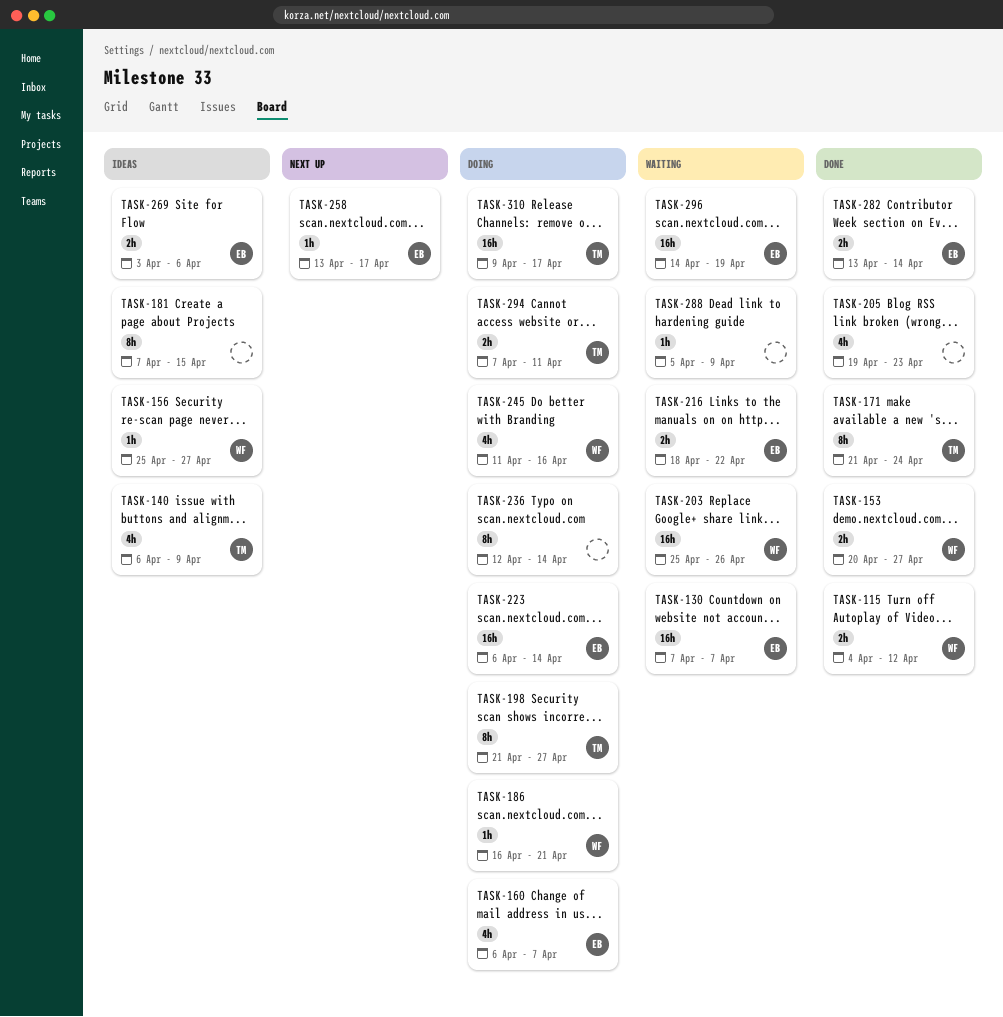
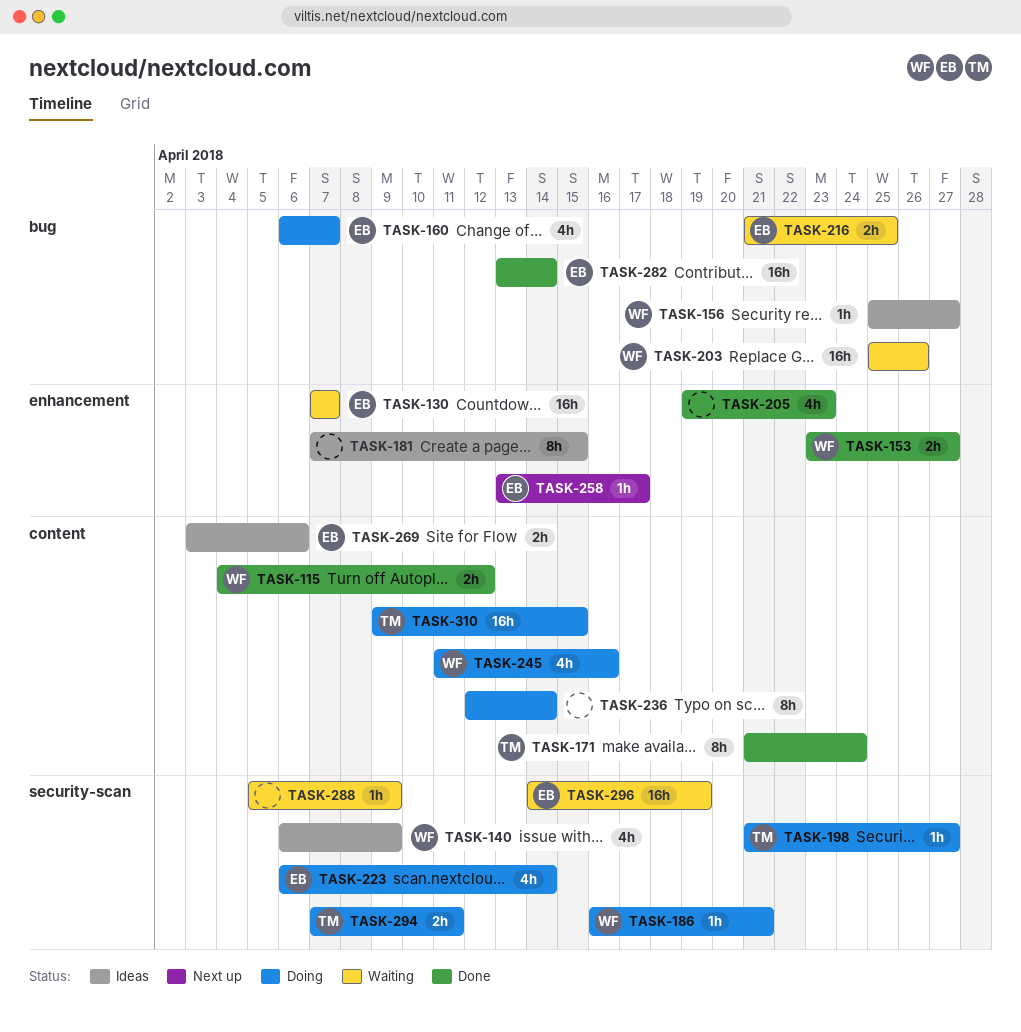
TASK-140, owner: TM -> WF
TASK-153, start: Apr 20 -> Apr 23
TASK-198, estimate: 8h -> 1h
TASK-216, start: Apr 18 -> Apr 21
TASK-216, due: Apr 22 -> Apr 25
TASK-223, estimate: 16h -> 4h
TASK-282, estimate: 2h -> 16h
TASK-310, due: Apr 17 -> Apr 15

